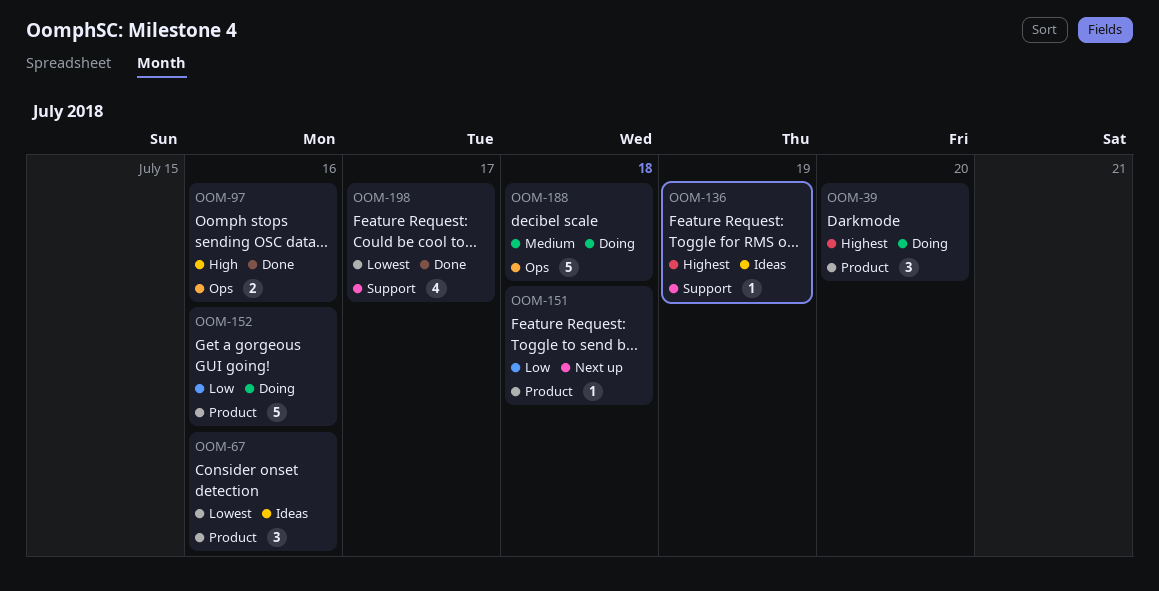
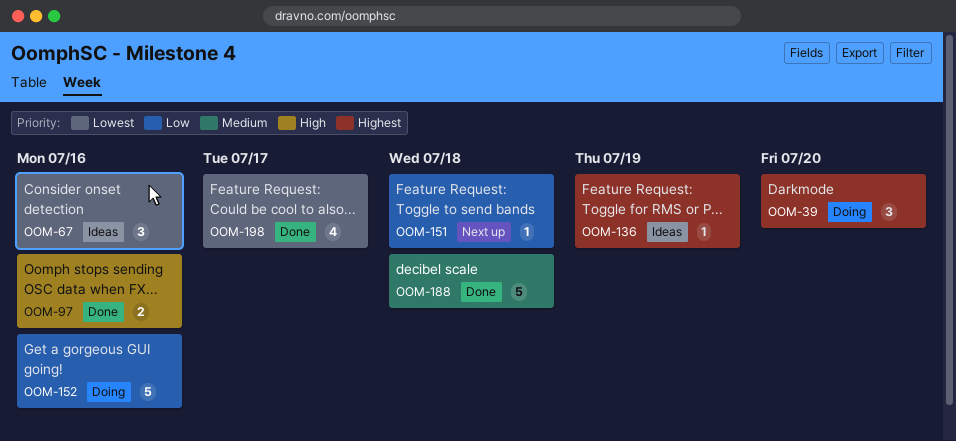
OOM-188, status: Doing -> Done

